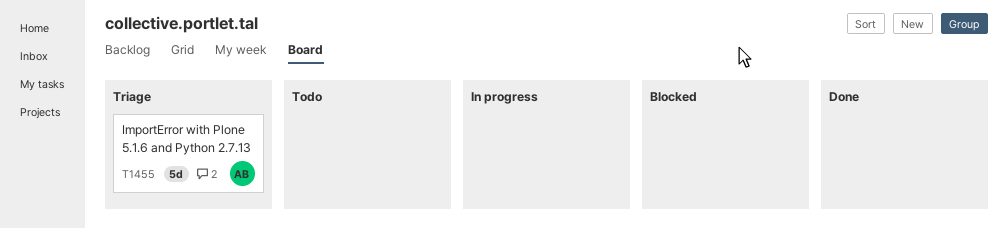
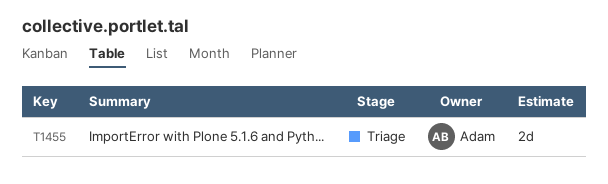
T1455, estimate: 5d -> 2d

